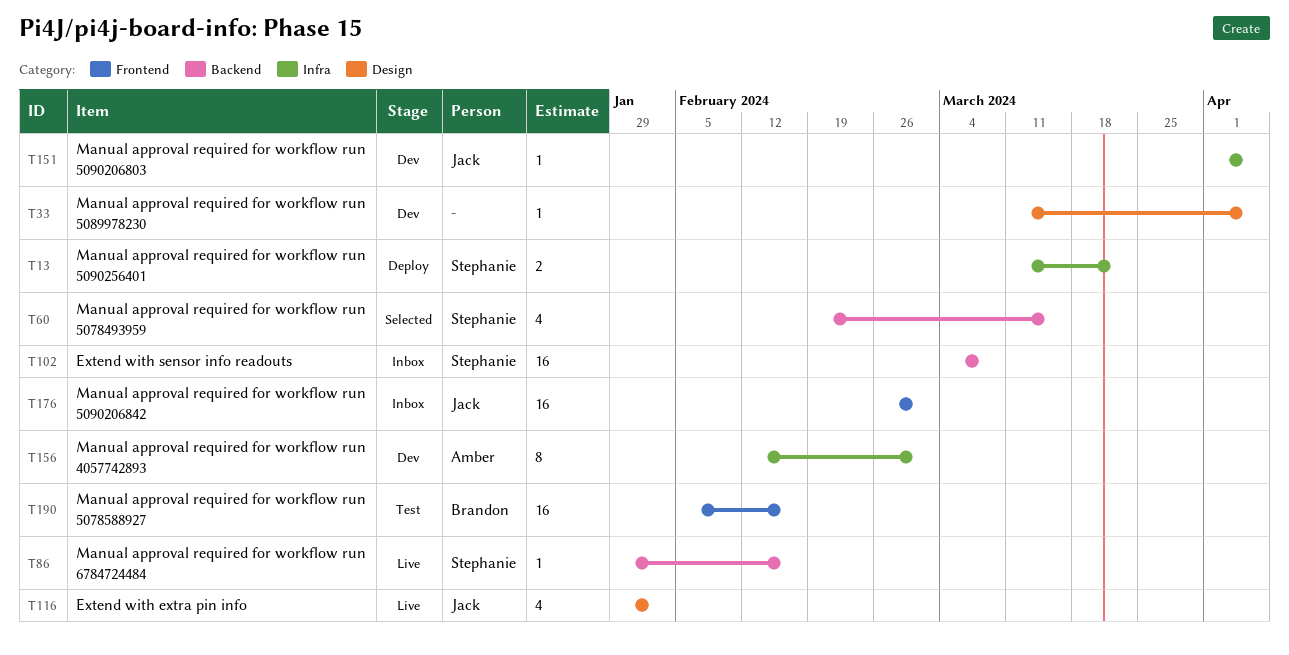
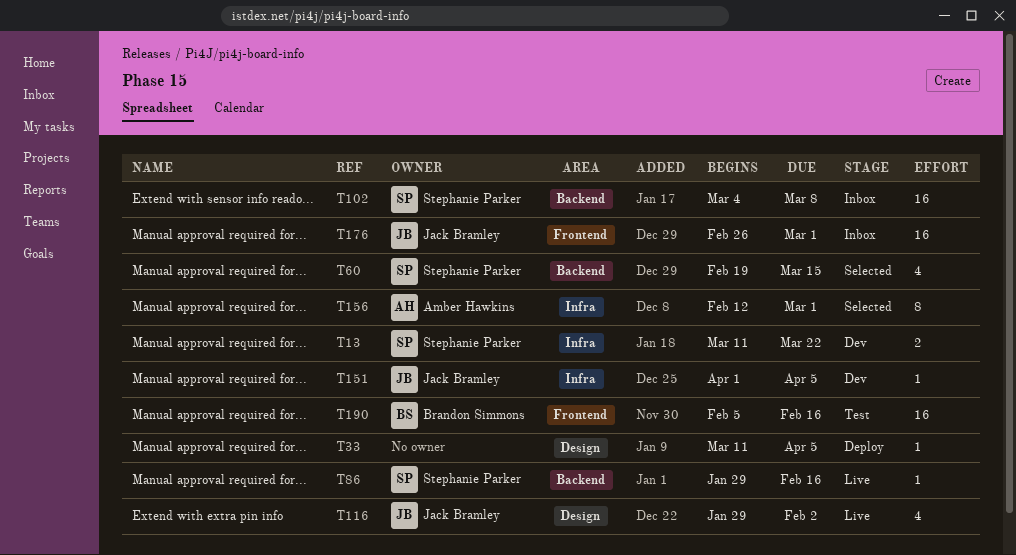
T13, status: Deploy -> Dev
T33, status: Dev -> Deploy
T156, status: Dev -> Selected

